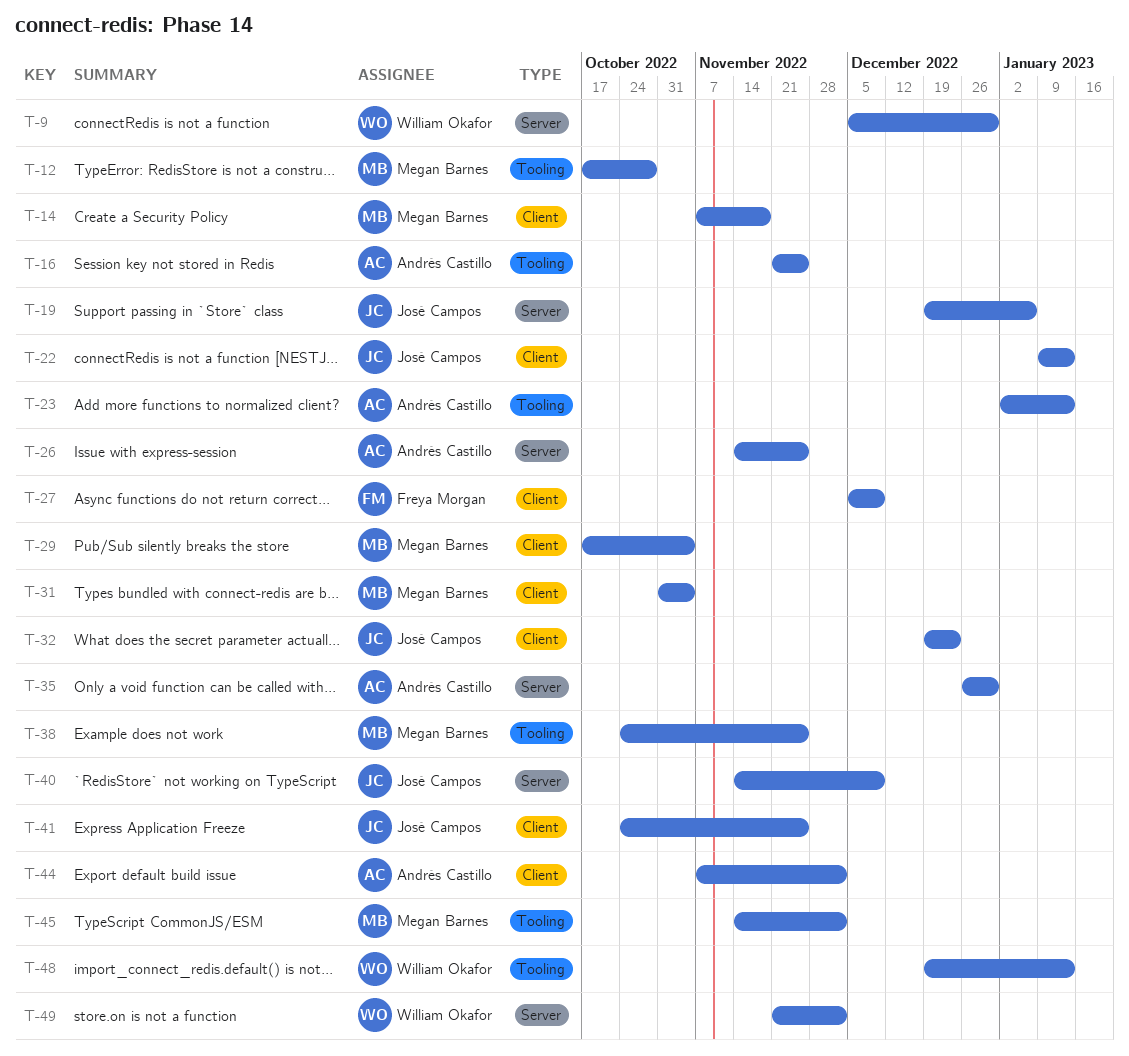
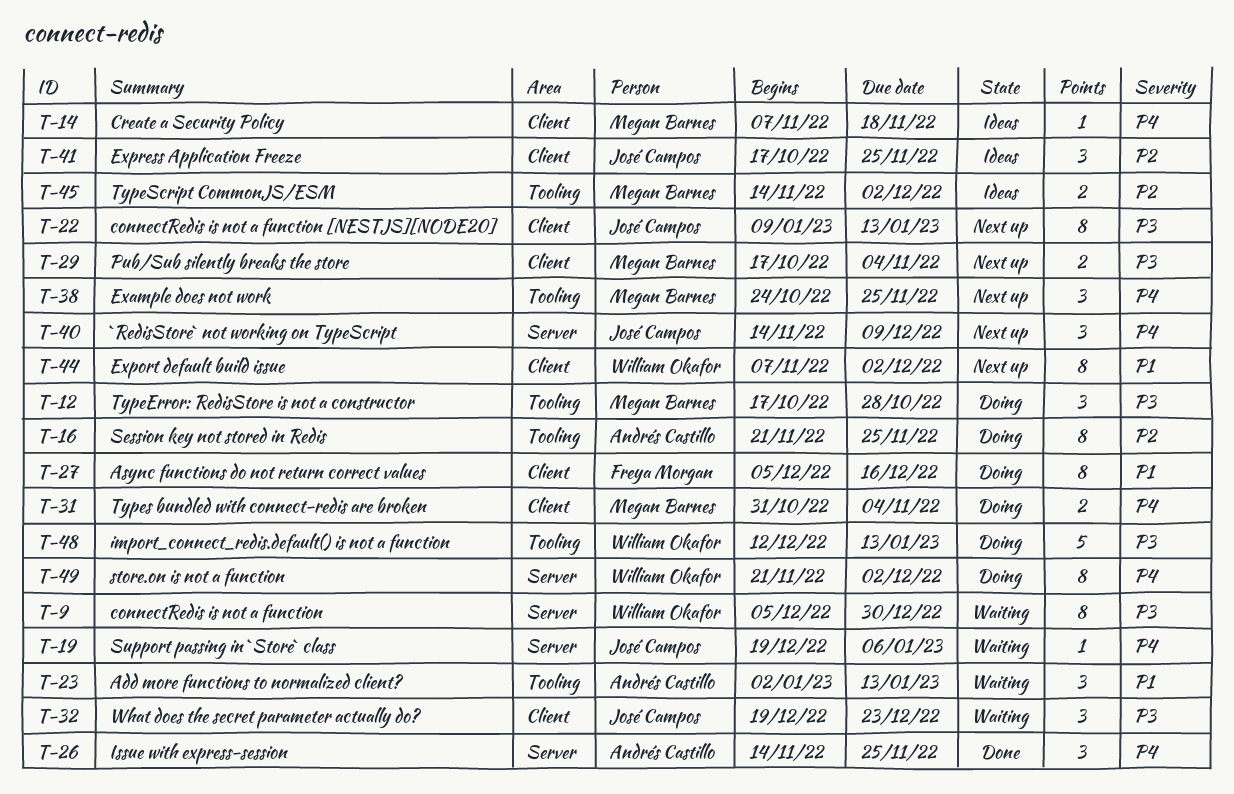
T-27, due: Dec 9 -> Dec 16
T-35: present -> none
T-41, start: Oct 24 -> Oct 17
T-44, owner: Andrés Castillo -> William Okafor
T-48, start: Dec 19 -> Dec 12

